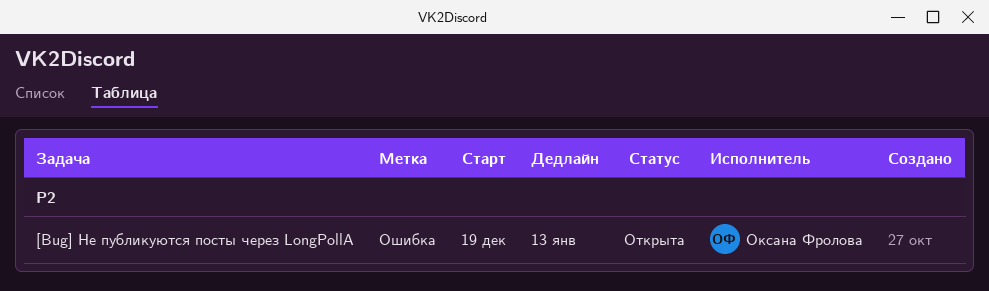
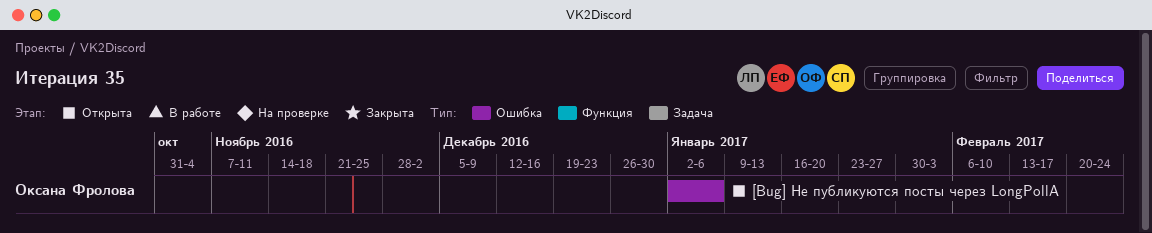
[Bug] Не публикуются посты через LongPollA, start: Dec 19 -> Jan 2
[Bug] Не публикуются посты через LongPollA, due: Jan 13 -> Jan 6

